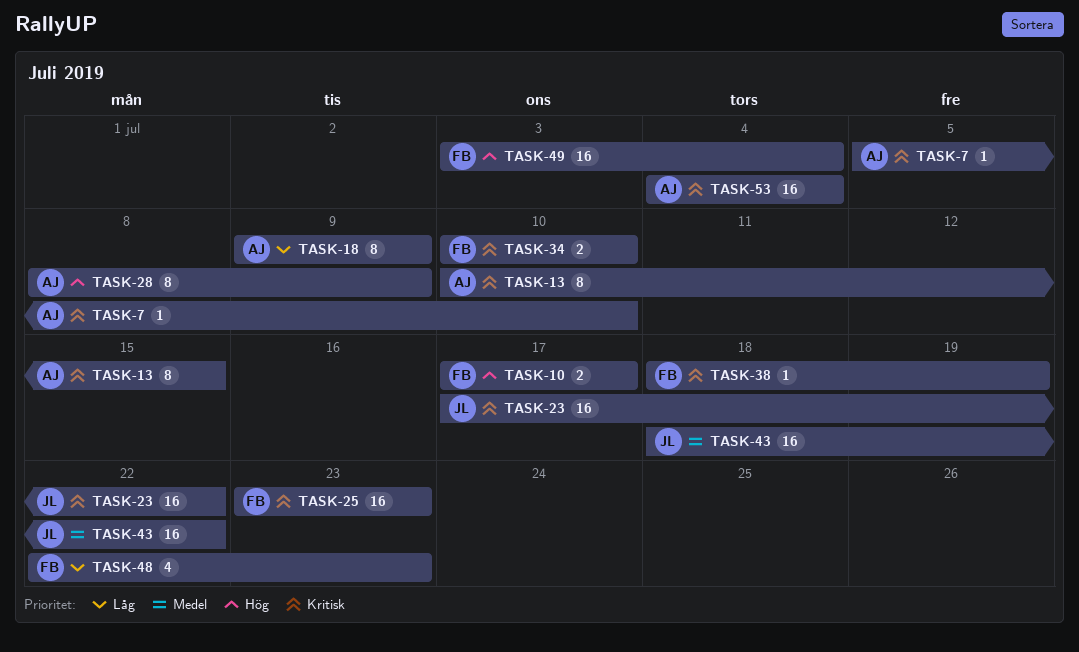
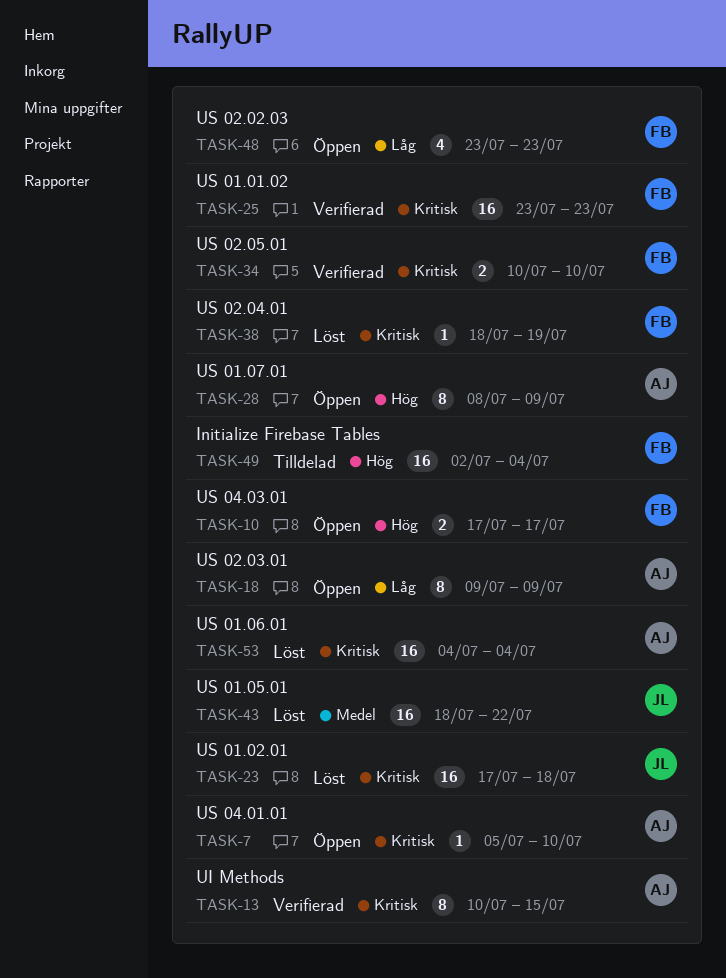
TASK-23, due: Jul 22 -> Jul 18
TASK-48, start: Jul 22 -> Jul 23
TASK-49, start: Jul 3 -> Jul 2

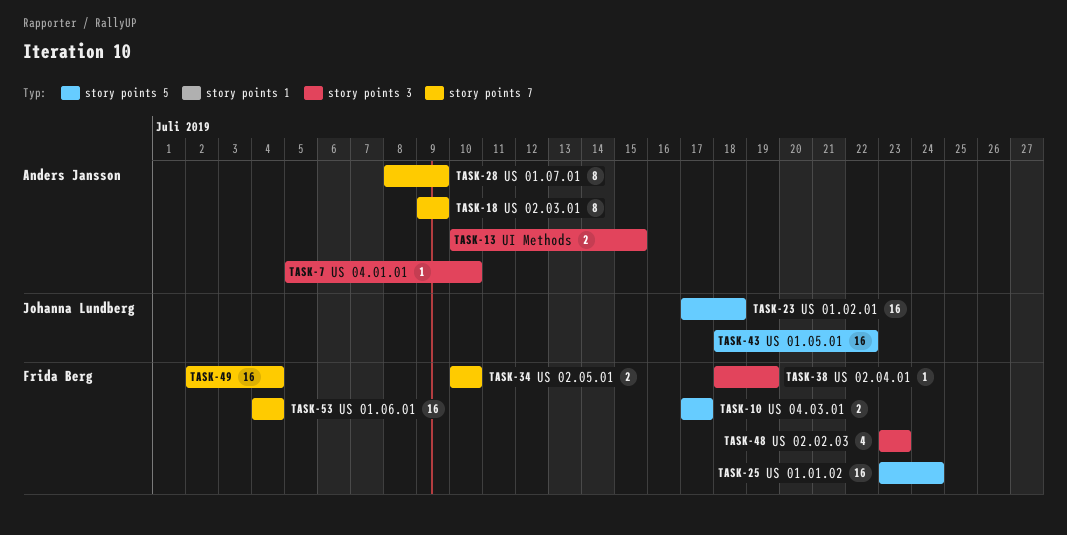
TASK-13, estimate: 8 -> 2
TASK-25, due: Jul 23 -> Jul 24
TASK-53, owner: Anders Jansson -> Frida Berg

